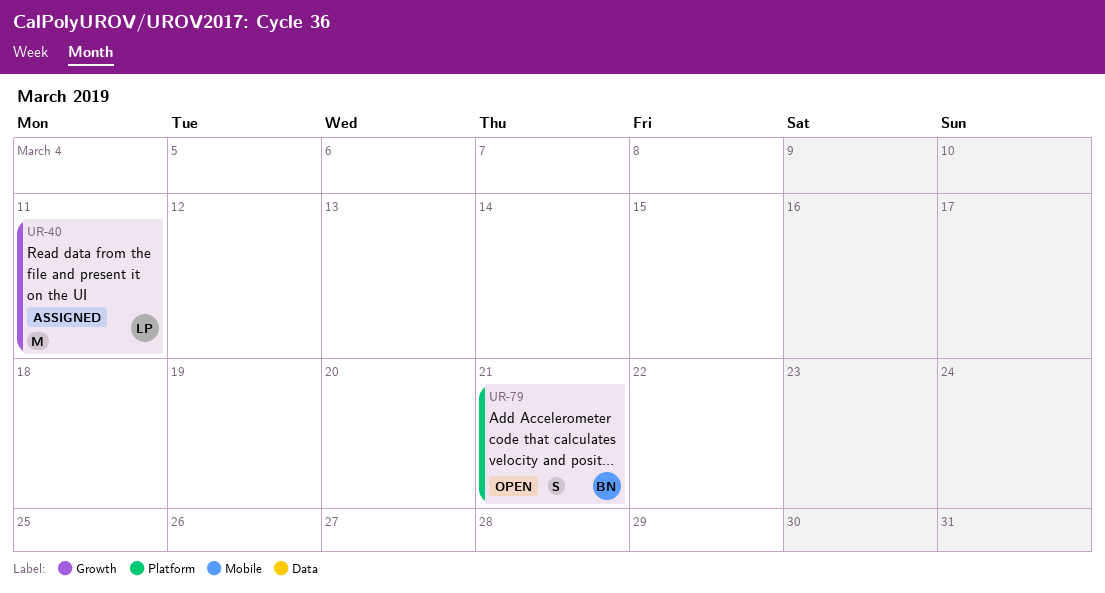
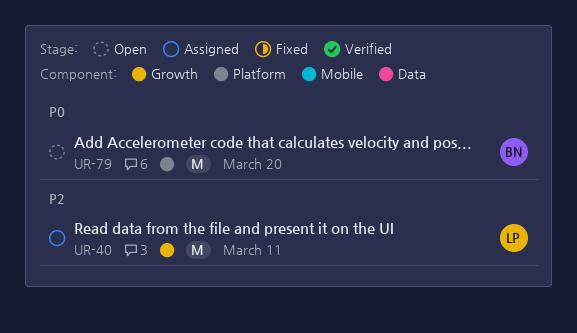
UR-79, estimate: S -> M
UR-79, due: Mar 21 -> Mar 20

